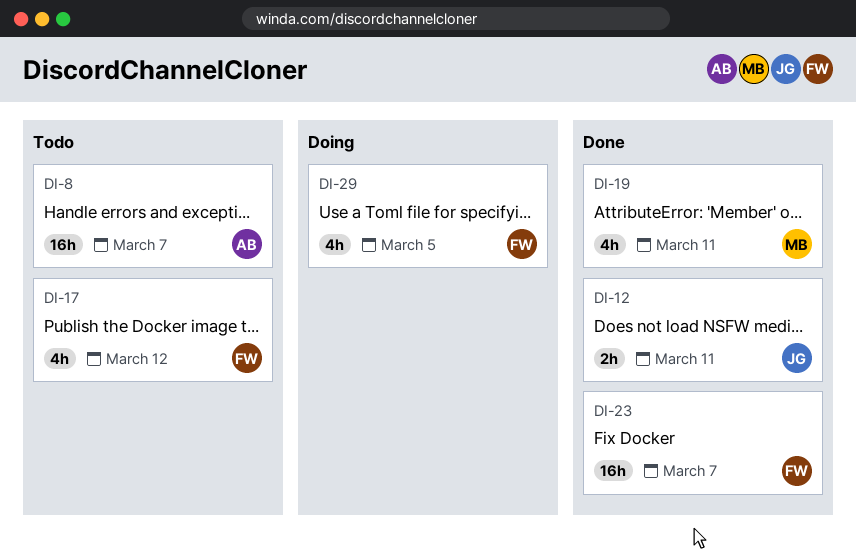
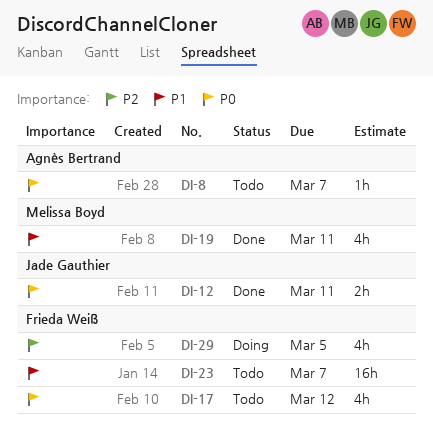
DI-8, estimate: 16h -> 1h
DI-23, status: Done -> Todo

